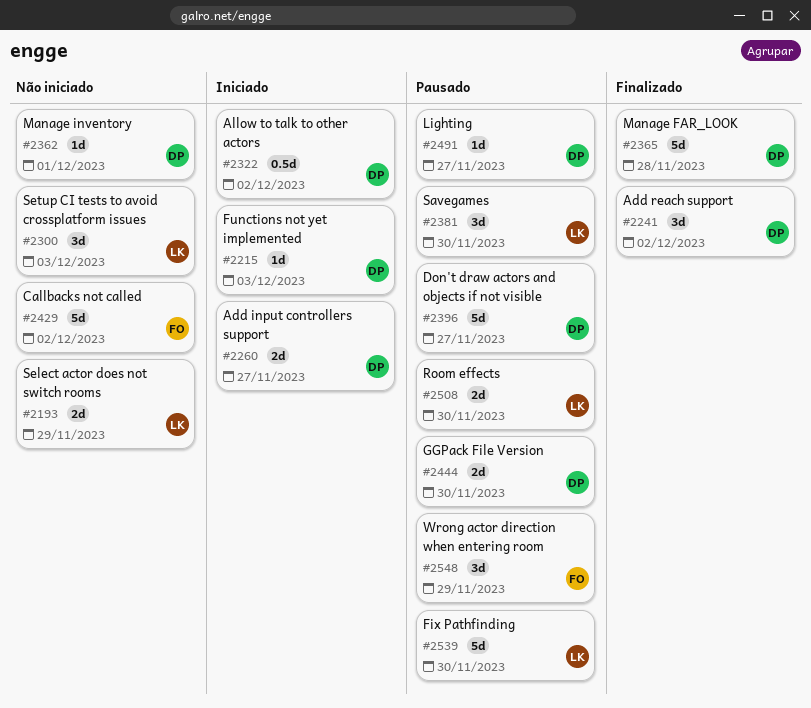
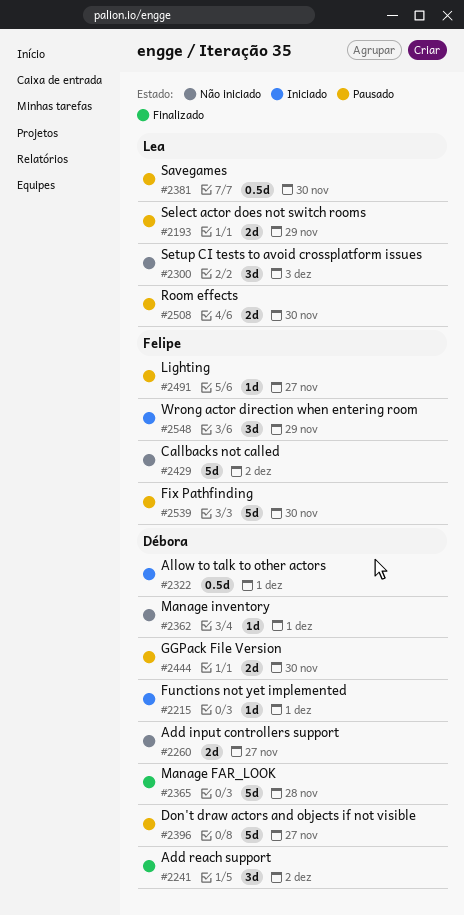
#2193, status: Não iniciado -> Pausado
#2215, due: Dec 3 -> Dec 1
#2260, status: Iniciado -> Não iniciado
#2322, due: Dec 2 -> Dec 1
#2381, estimate: 3d -> 0.5d
#2491, owner: Débora -> Felipe
#2539, owner: Lea -> Felipe
#2548, status: Pausado -> Iniciado

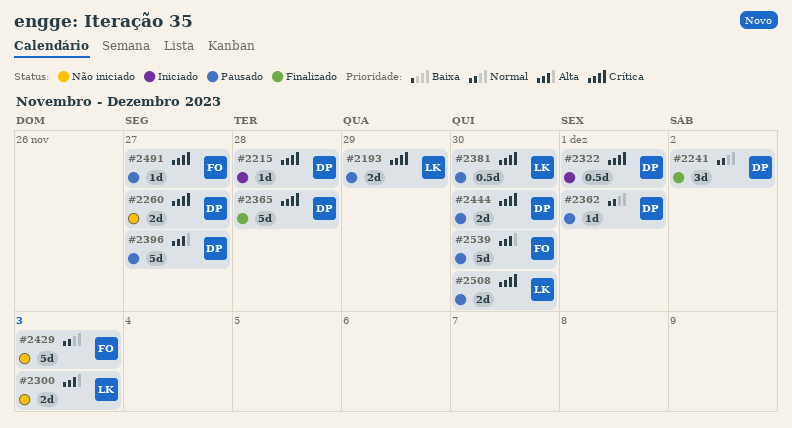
#2215, due: Dec 1 -> Nov 28
#2300, estimate: 3d -> 2d
#2362, status: Não iniciado -> Pausado
#2429, due: Dec 2 -> Dec 3
#2548: present -> none

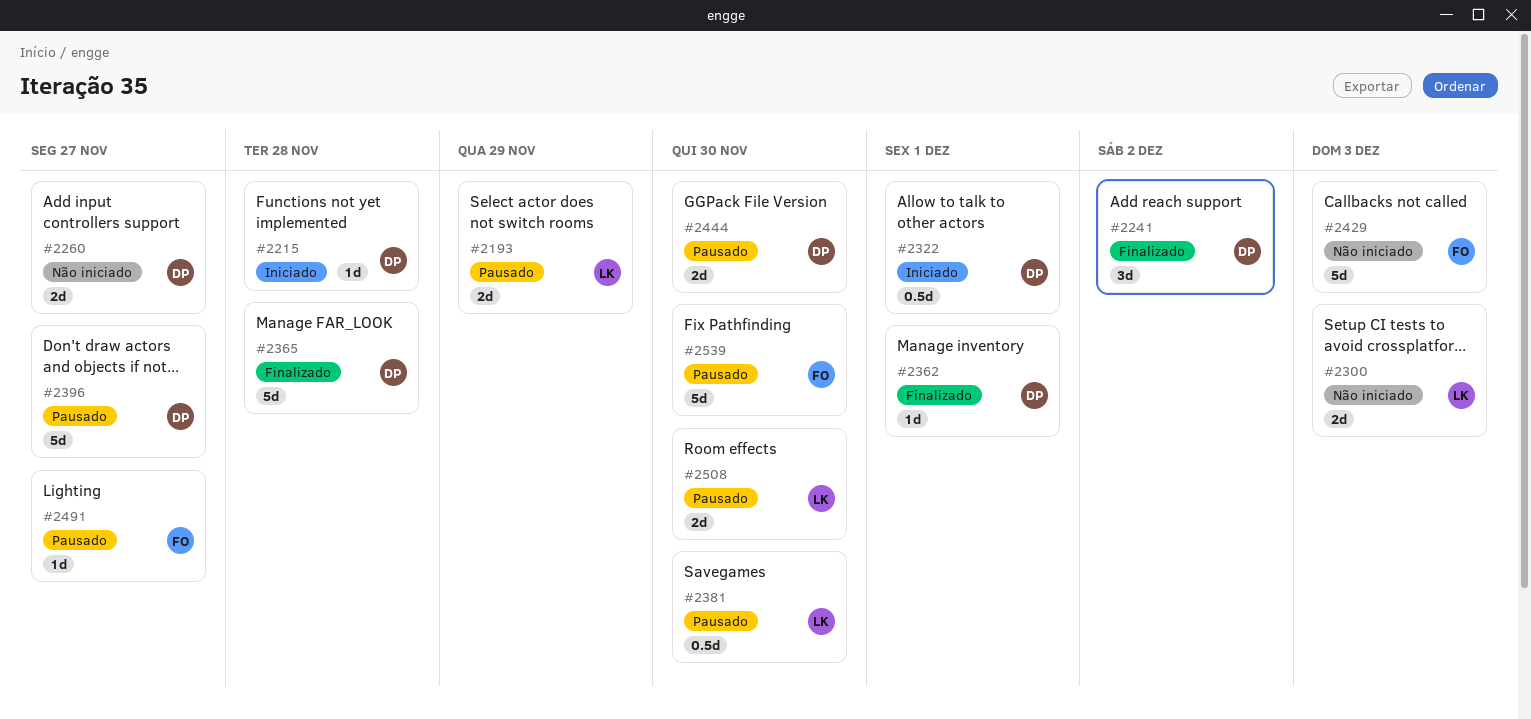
#2362, status: Pausado -> Finalizado

